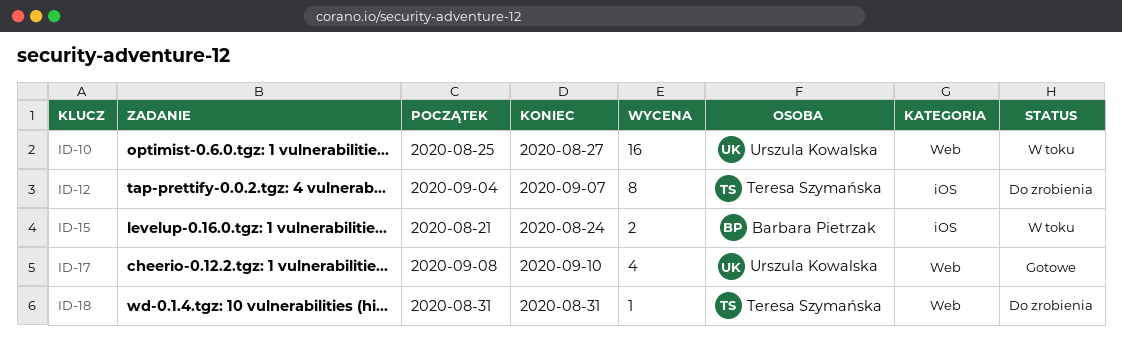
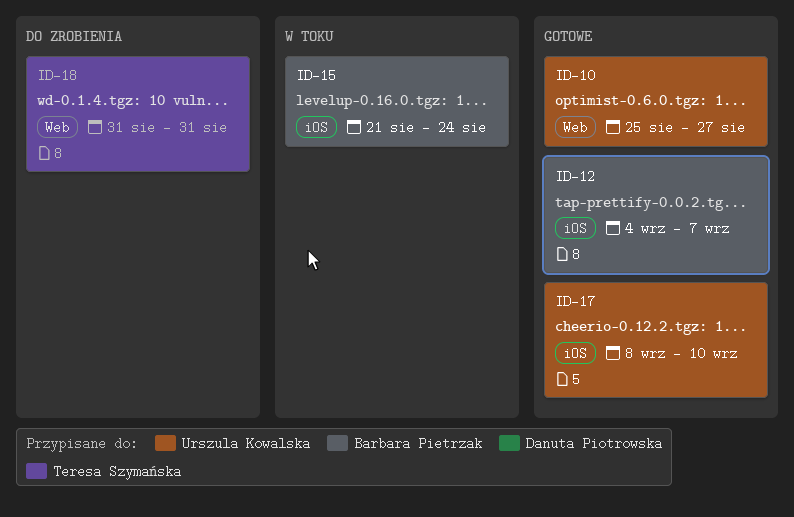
ID-10, status: W toku -> Gotowe
ID-12, status: Do zrobienia -> Gotowe
ID-12, owner: Teresa Szymańska -> Barbara Pietrzak
ID-17, label: Web -> iOS

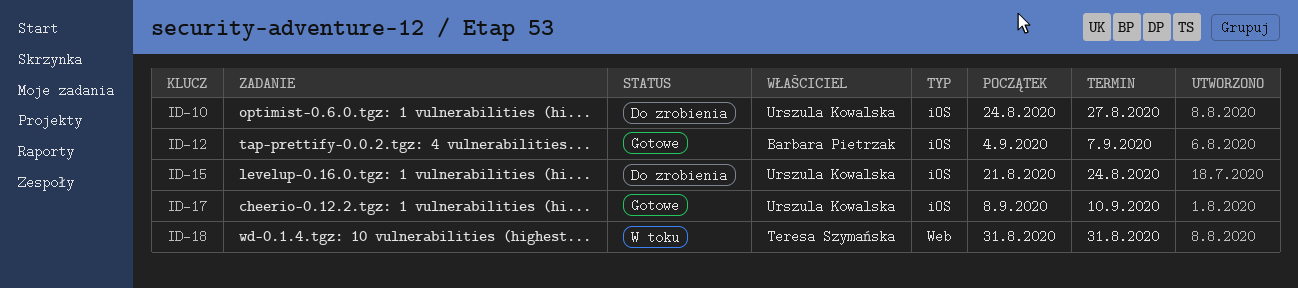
ID-10, status: Gotowe -> Do zrobienia
ID-10, label: Web -> iOS
ID-10, start: Aug 25 -> Aug 24
ID-15, status: W toku -> Do zrobienia
ID-15, owner: Barbara Pietrzak -> Urszula Kowalska
ID-18, status: Do zrobienia -> W toku

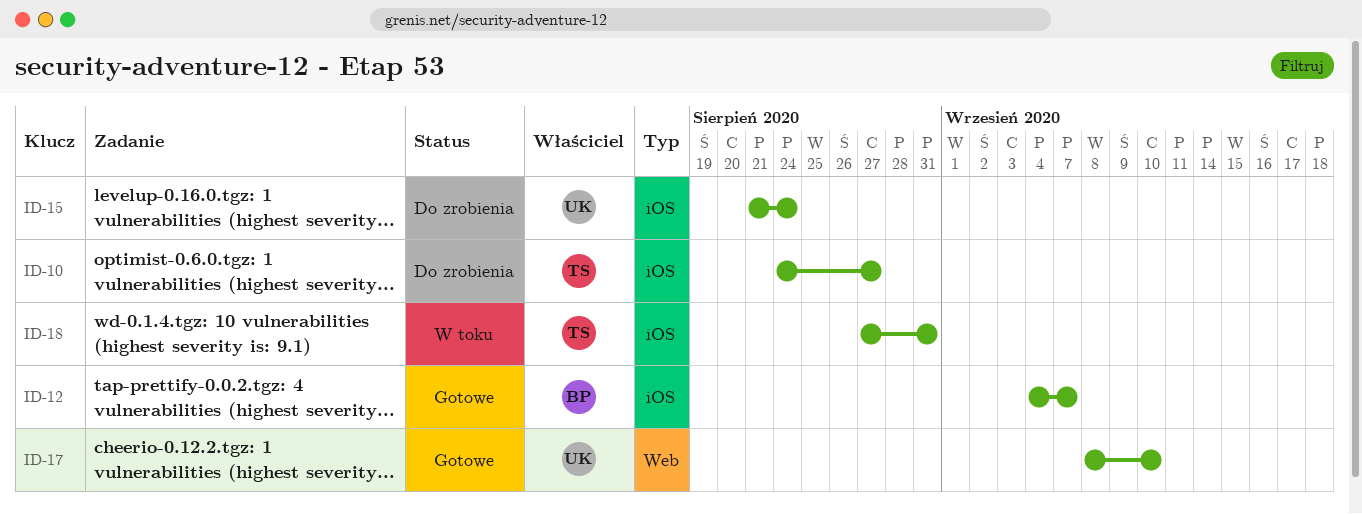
ID-10, owner: Urszula Kowalska -> Teresa Szymańska
ID-17, label: iOS -> Web
ID-18, label: Web -> iOS
ID-18, start: Aug 31 -> Aug 27

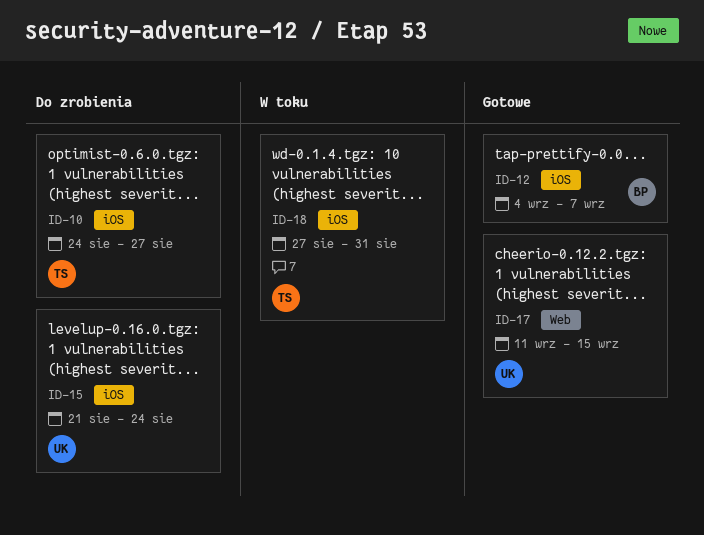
ID-17, start: Sep 8 -> Sep 11
ID-17, due: Sep 10 -> Sep 15

